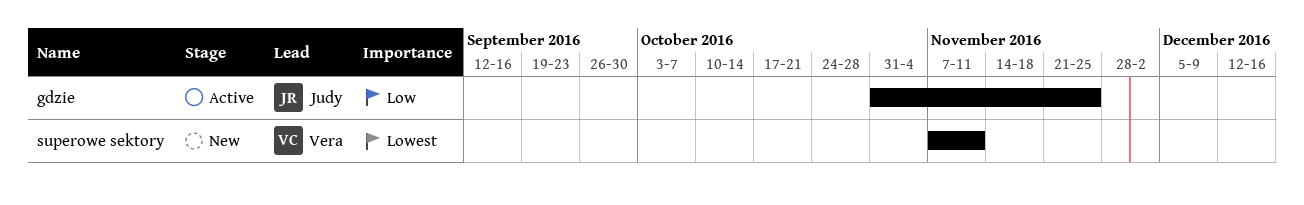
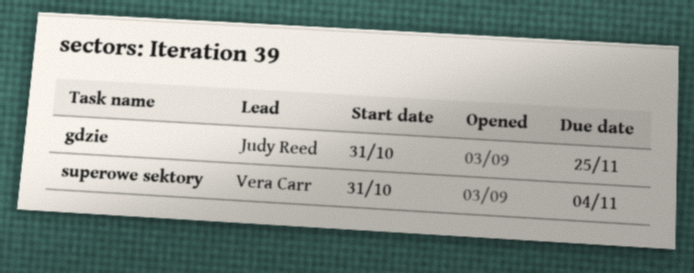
superowe sektory, start: Nov 7 -> Oct 31
superowe sektory, due: Nov 11 -> Nov 4

